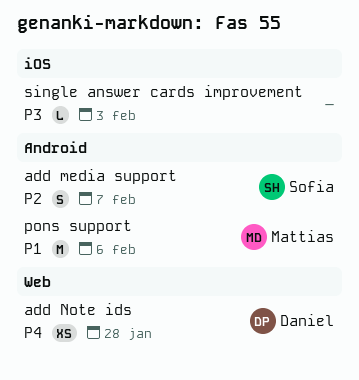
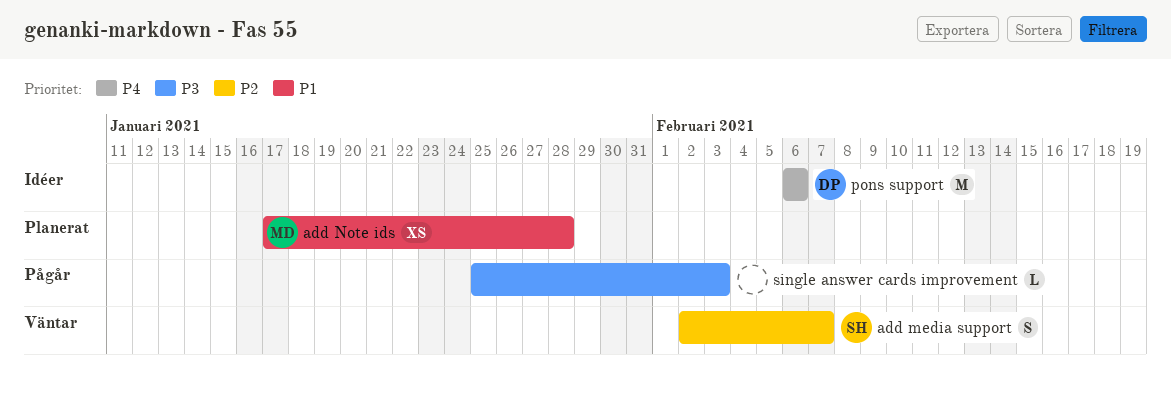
add Note ids, owner: Daniel -> Mattias
add Note ids, priority: P4 -> P1
pons support, owner: Mattias -> Daniel
pons support, priority: P1 -> P4

